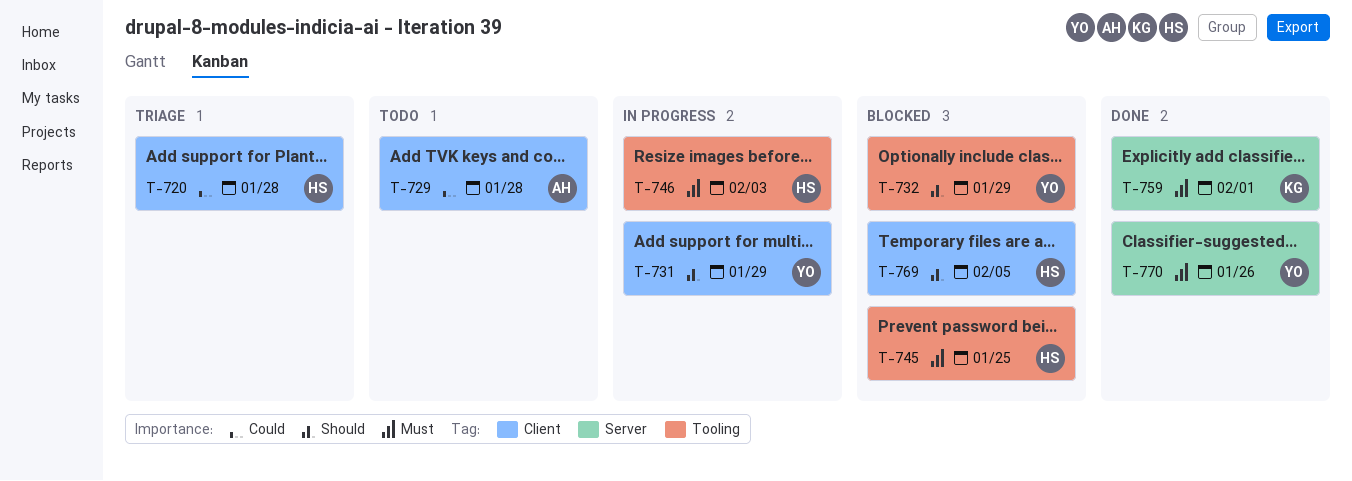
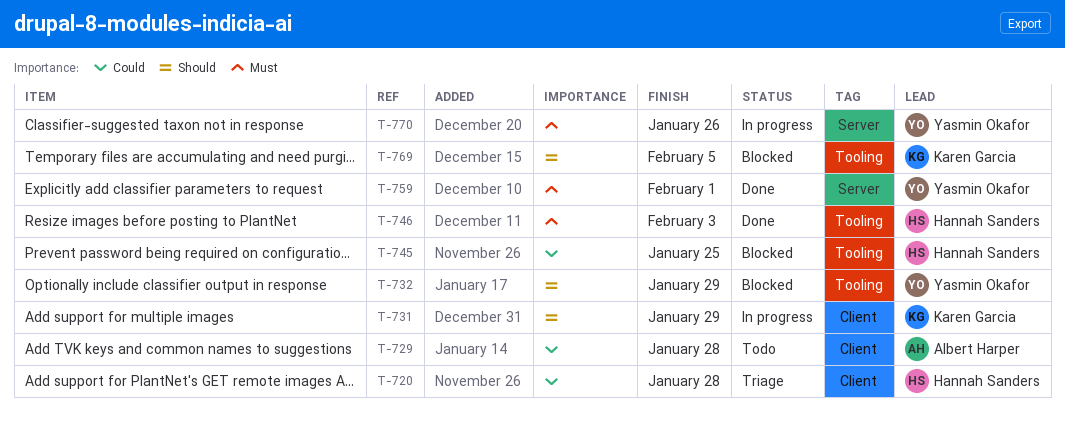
T-731, owner: Yasmin Okafor -> Karen Garcia
T-745, priority: Must -> Could
T-746, status: In progress -> Done
T-759, owner: Karen Garcia -> Yasmin Okafor
T-769, owner: Hannah Sanders -> Karen Garcia
T-769, label: Client -> Tooling
T-770, status: Done -> In progress

